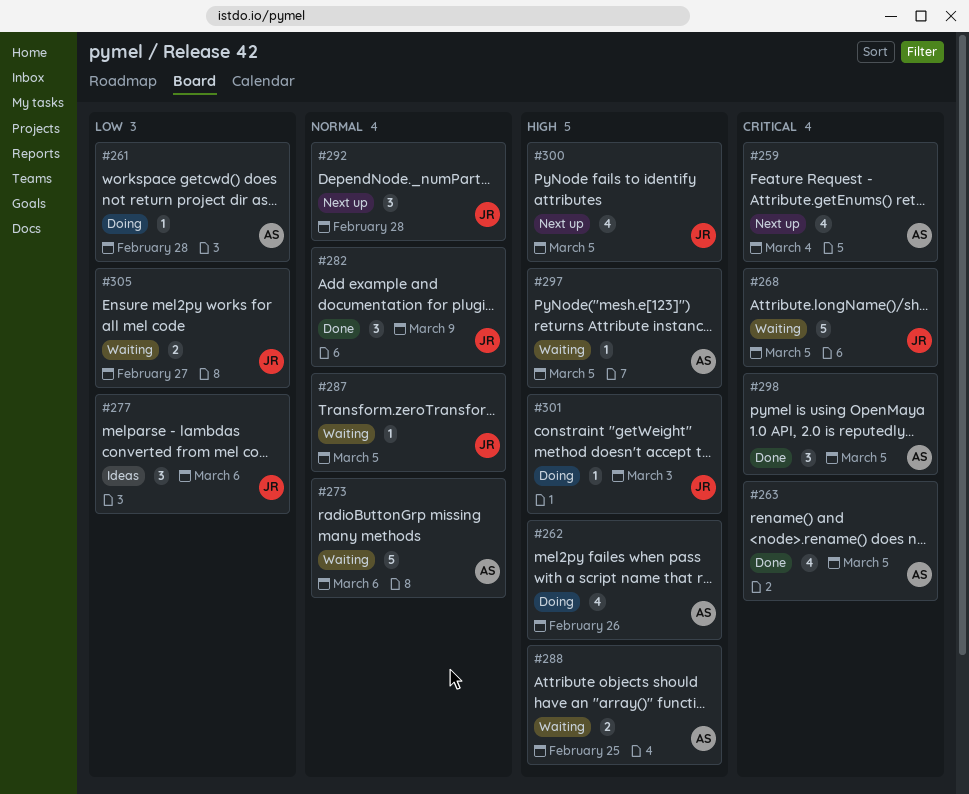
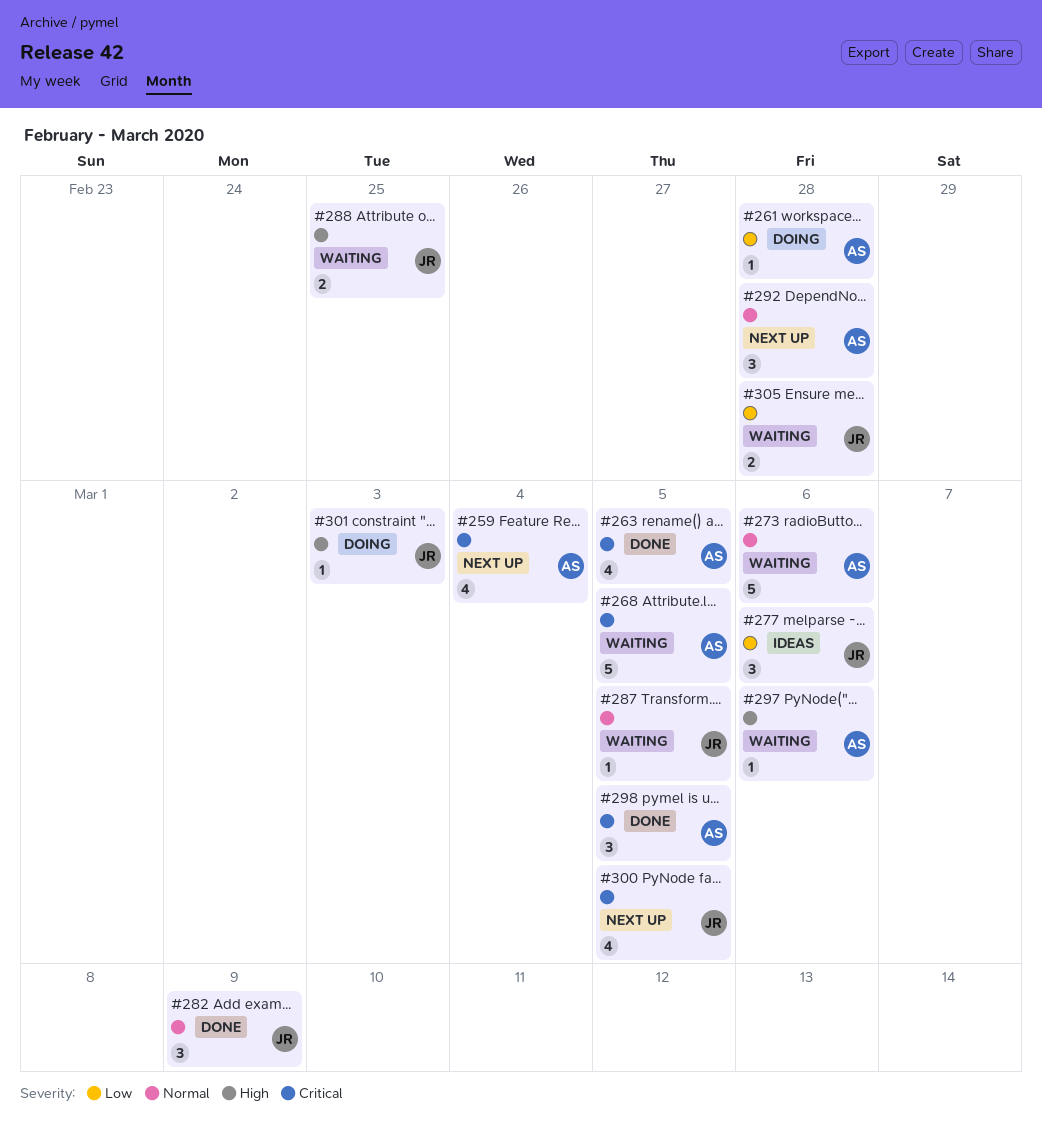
#262: present -> none
#268, owner: JR -> AS
#288, owner: AS -> JR
#292, owner: JR -> AS
#297, due: Mar 5 -> Mar 6
#300, priority: High -> Critical
#305, due: Feb 27 -> Feb 28

